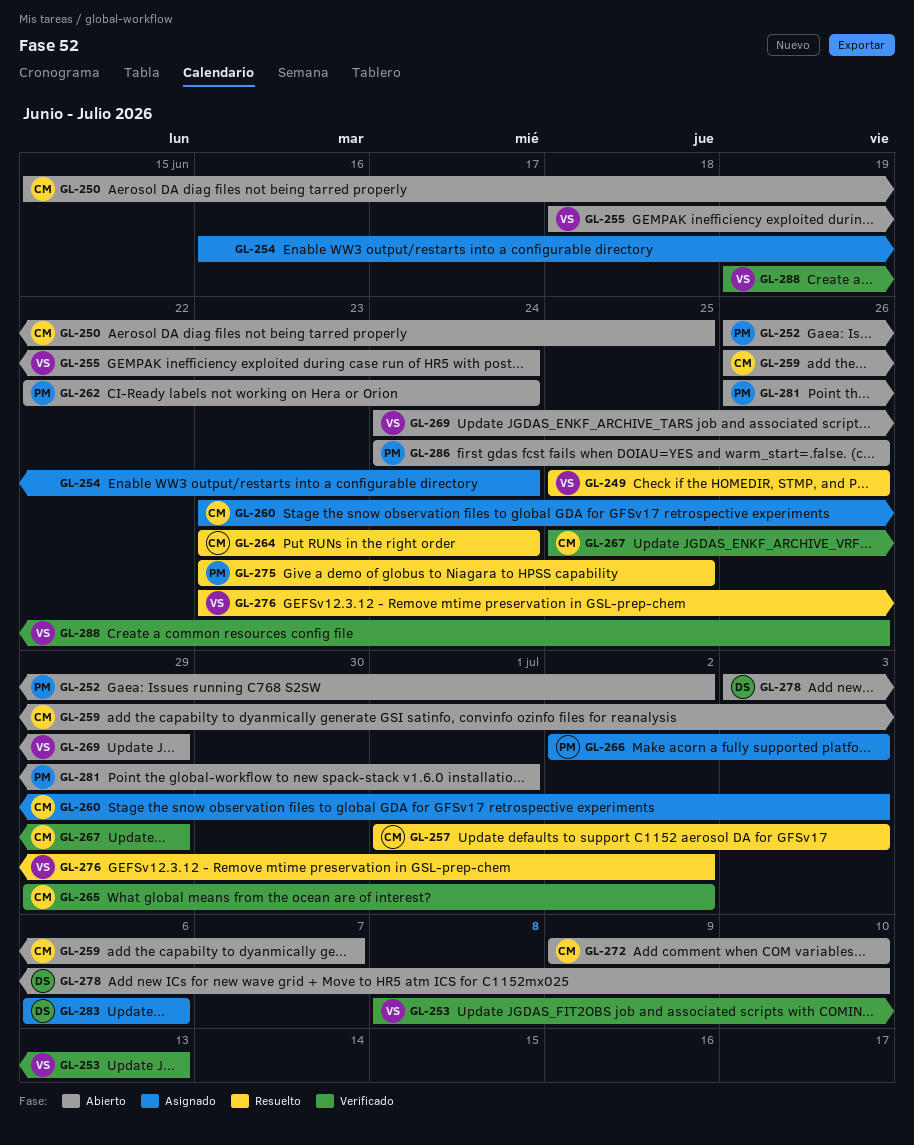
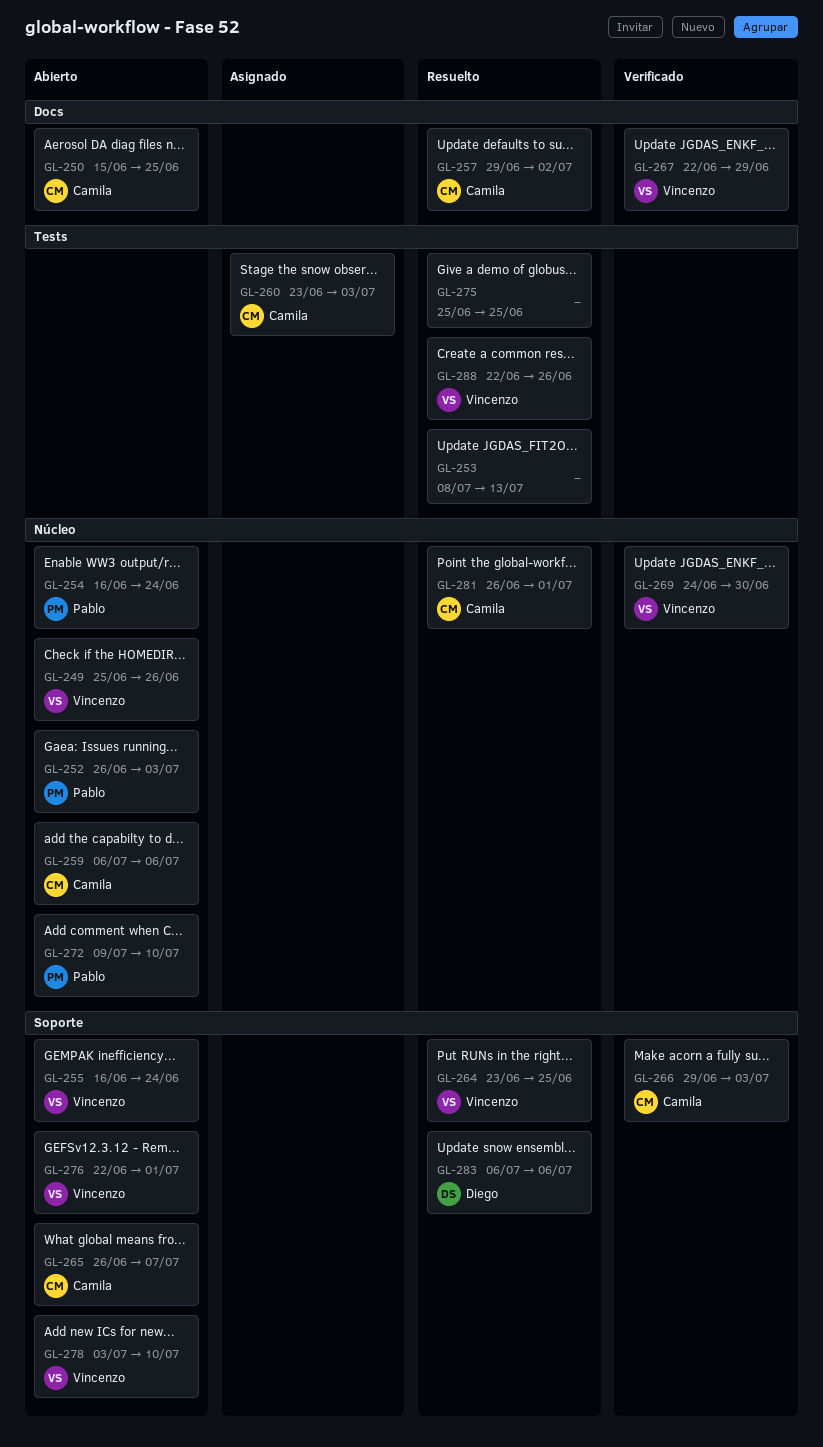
GL-249, status: Resuelto -> Abierto
GL-252, due: Jul 2 -> Jul 3
GL-253, status: Verificado -> Resuelto
GL-253, owner: Vincenzo -> none
GL-254, status: Asignado -> Abierto
GL-254, owner: none -> Pablo
GL-255, start: Jun 18 -> Jun 16
GL-257, start: Jul 1 -> Jun 29
GL-257, due: Jul 3 -> Jul 2
GL-259, start: Jun 26 -> Jul 6
GL-259, due: Jul 7 -> Jul 6
GL-262: present -> none
GL-264, owner: Camila -> Vincenzo
GL-264, due: Jun 24 -> Jun 25
GL-265, status: Verificado -> Abierto
GL-265, start: Jun 29 -> Jun 26
GL-265, due: Jul 2 -> Jul 7
GL-266, status: Asignado -> Verificado
GL-266, owner: Pablo -> Camila
GL-266, start: Jul 2 -> Jun 29
GL-267, owner: Camila -> Vincenzo
GL-267, start: Jun 25 -> Jun 22
GL-269, status: Abierto -> Verificado
GL-269, due: Jun 29 -> Jun 30
GL-272, owner: Camila -> Pablo
GL-275, owner: Pablo -> none
GL-275, start: Jun 23 -> Jun 25
GL-276, status: Resuelto -> Abierto
GL-276, start: Jun 23 -> Jun 22
GL-276, due: Jul 2 -> Jul 1
GL-278, owner: Diego -> Vincenzo
GL-281, status: Abierto -> Resuelto
GL-281, owner: Pablo -> Camila
GL-283, status: Asignado -> Resuelto
GL-286: present -> none
GL-288, status: Verificado -> Resuelto
GL-288, start: Jun 19 -> Jun 22

